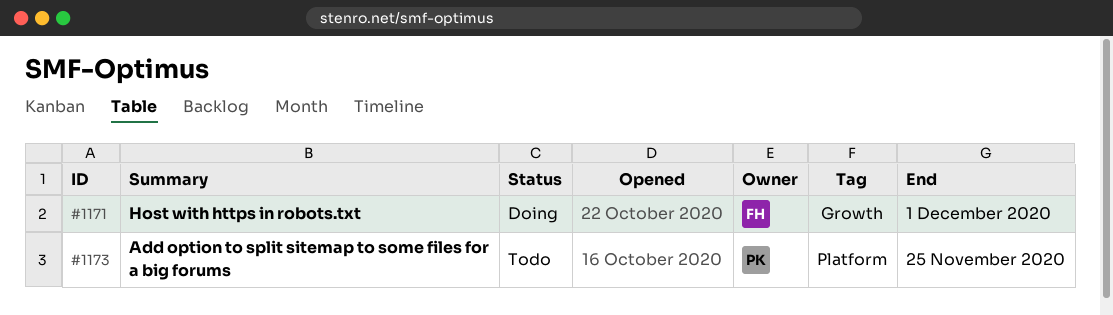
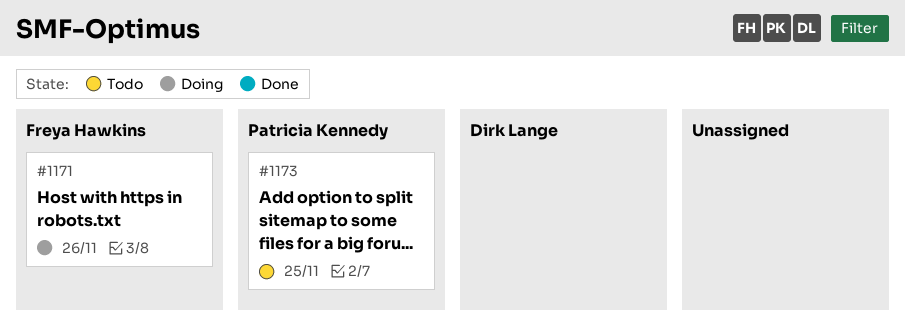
#1171, due: Dec 1 -> Nov 26

